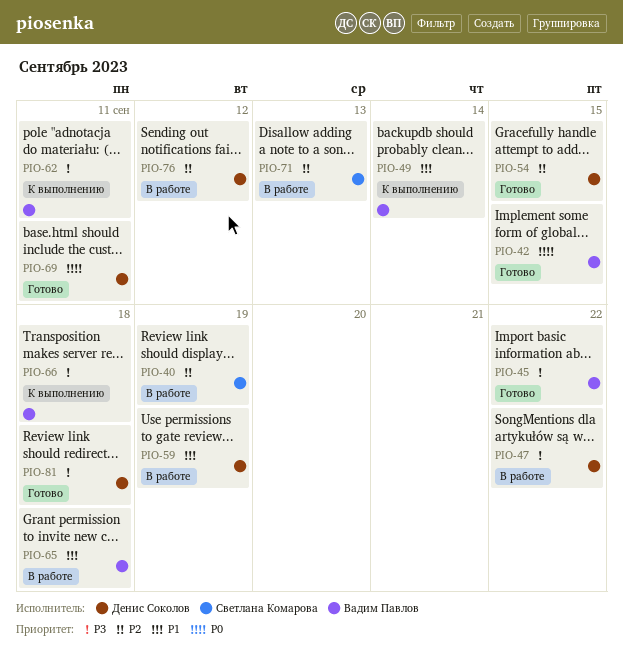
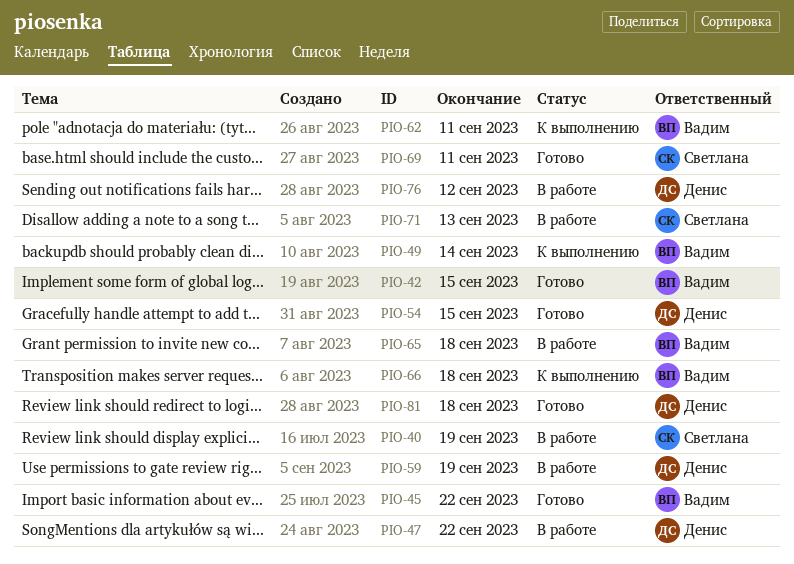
PIO-69, owner: Денис Соколов -> Светлана Комарова

